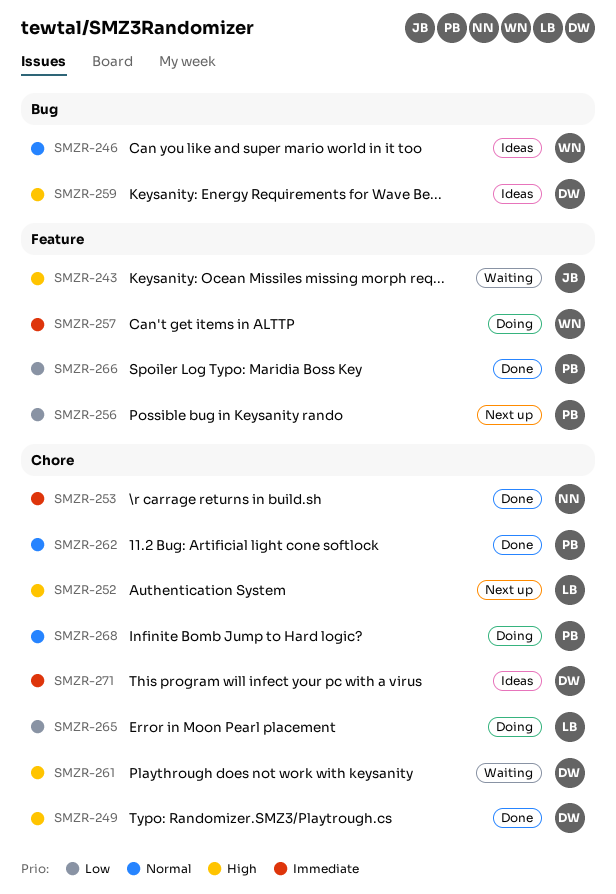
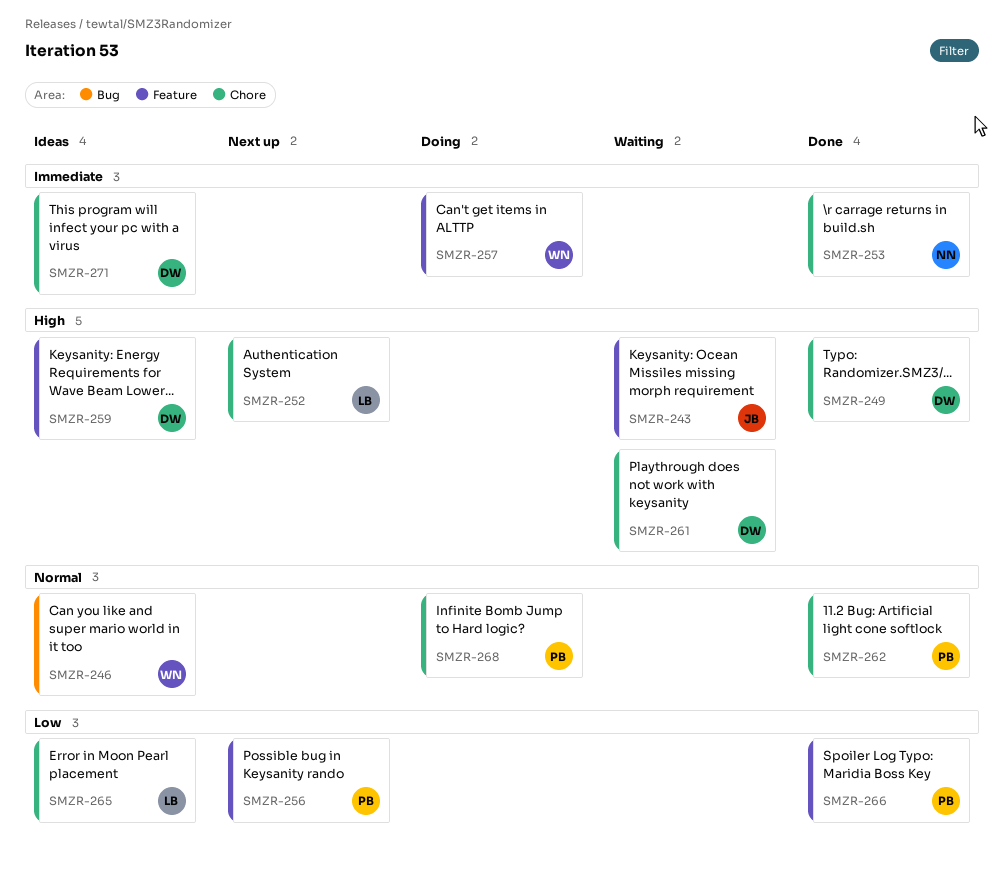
SMZR-259, label: Bug -> Feature
SMZR-265, status: Doing -> Ideas

